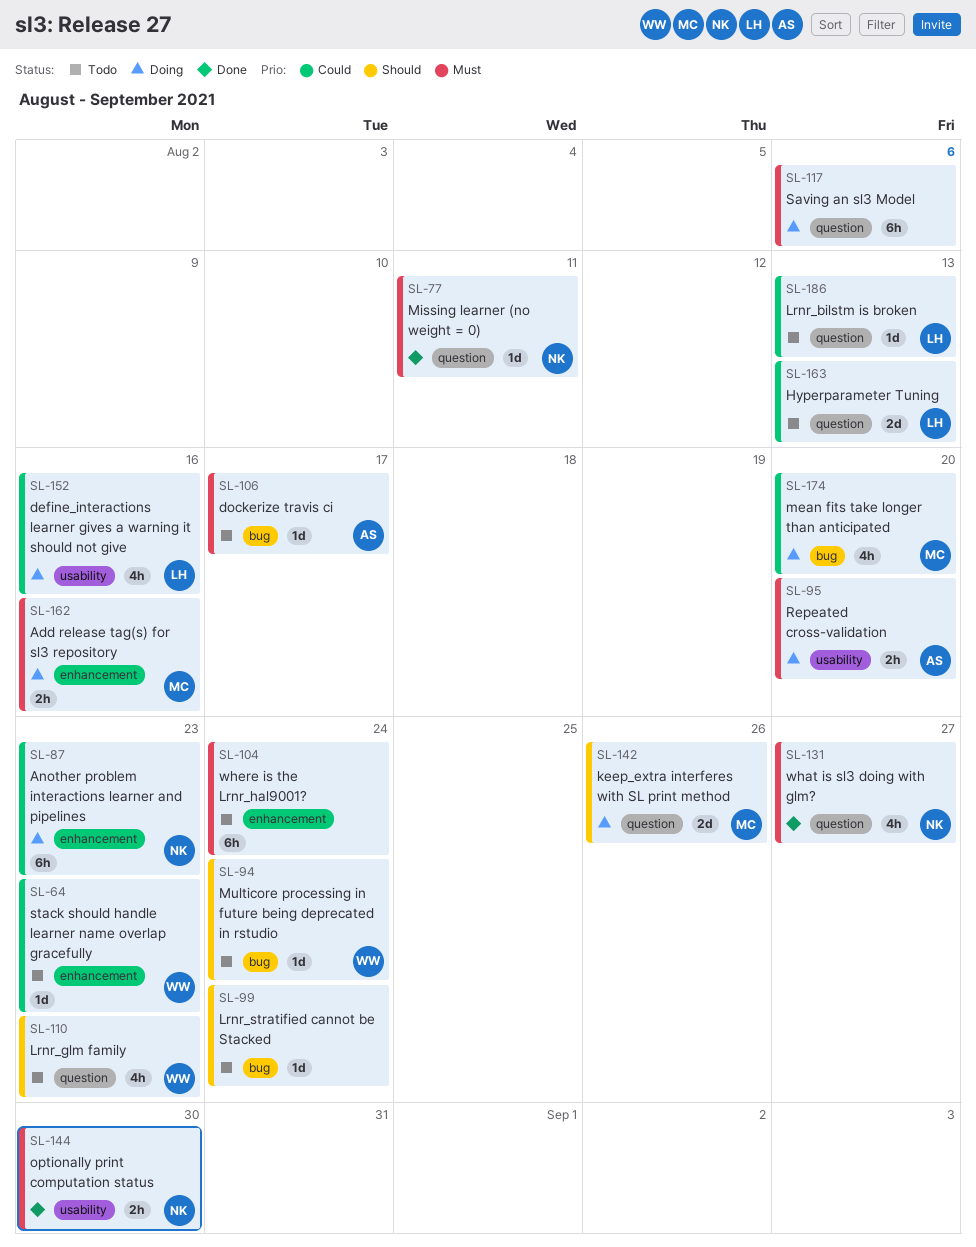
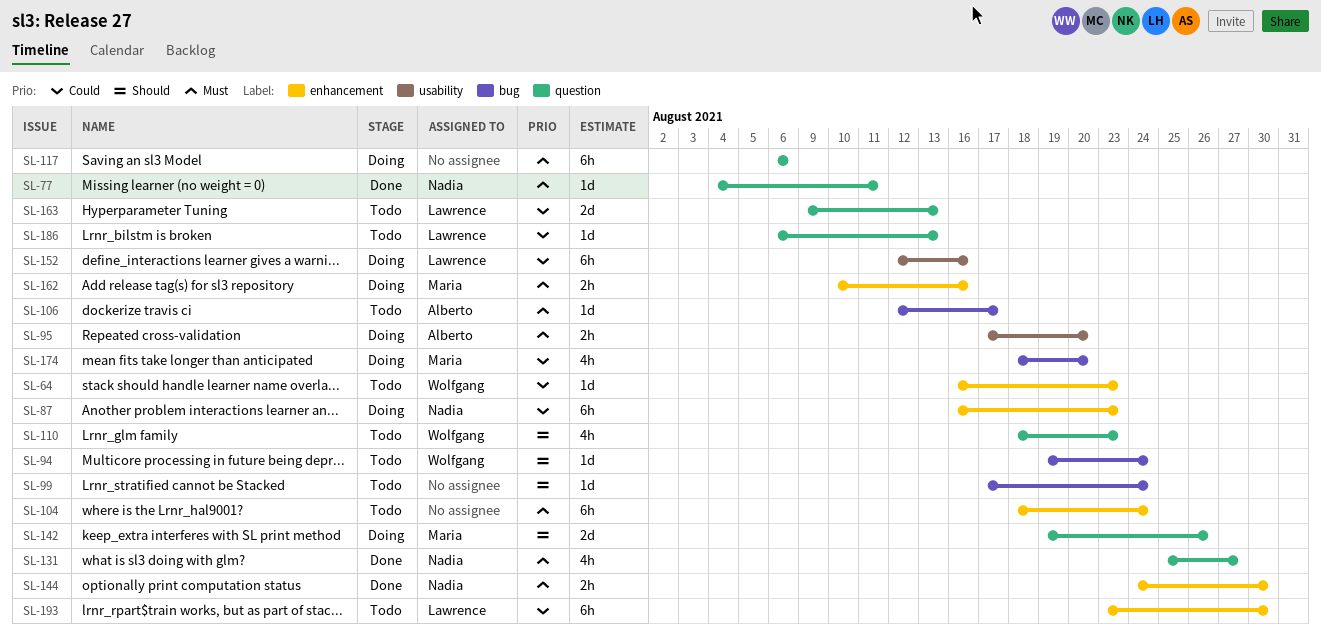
SL-144, label: usability -> enhancement
SL-152, estimate: 4h -> 6h
SL-193: none -> present

